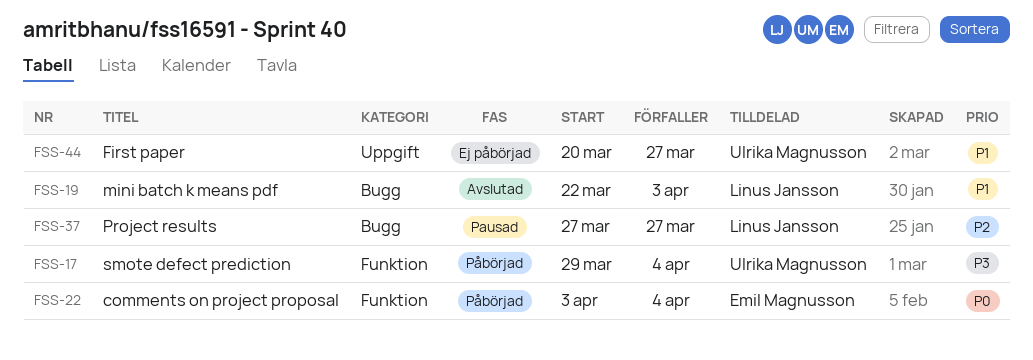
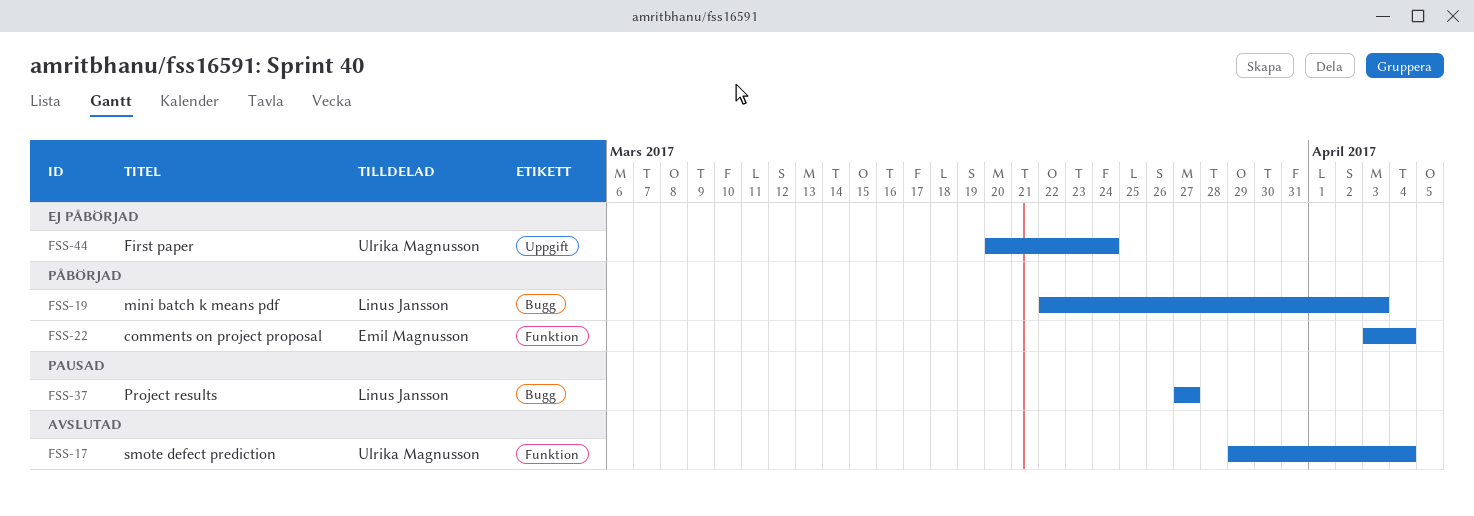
FSS-17, status: Påbörjad -> Avslutad
FSS-19, status: Avslutad -> Påbörjad
FSS-44, due: Mar 27 -> Mar 24

